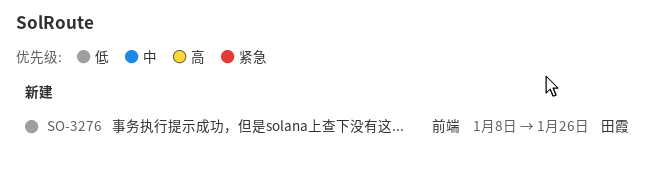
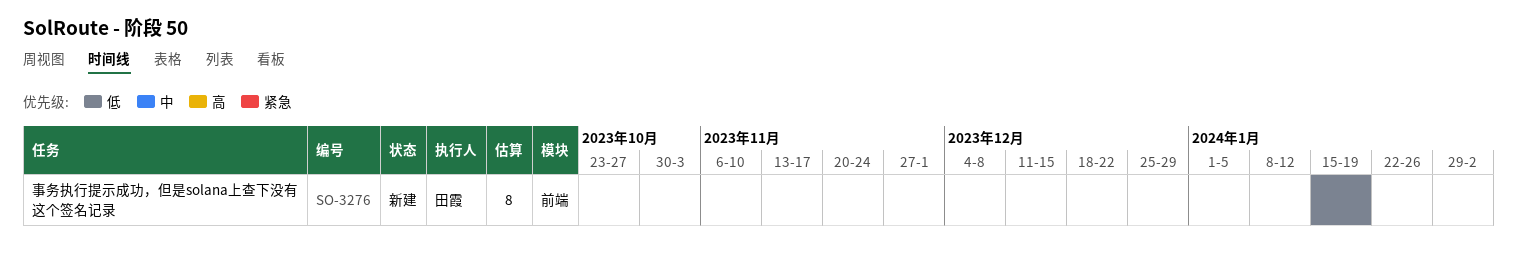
SO-3276, start: Jan 8 -> Jan 15
SO-3276, due: Jan 26 -> Jan 19

